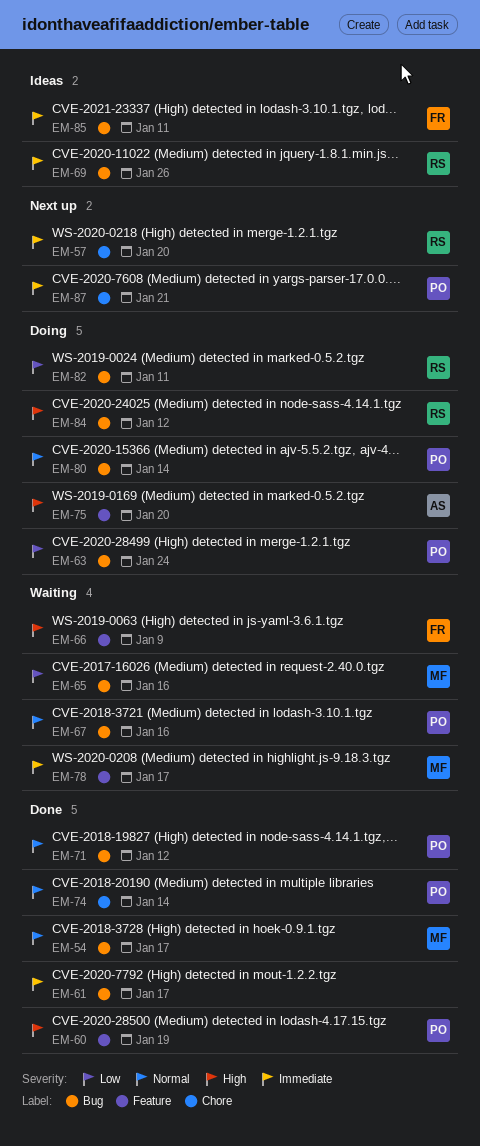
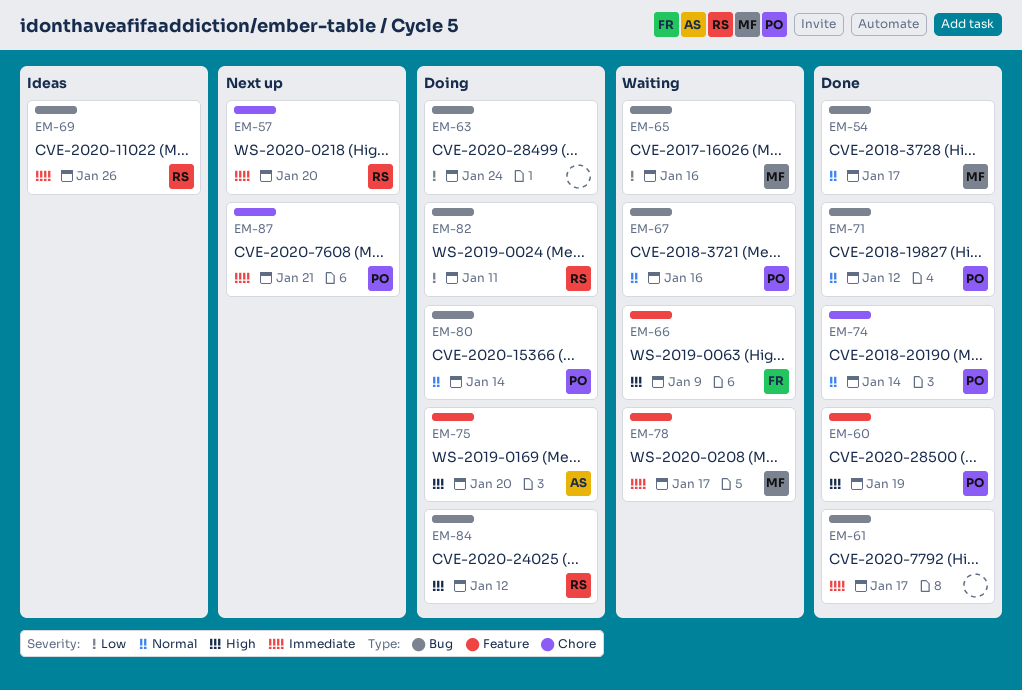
EM-63, owner: PO -> none
EM-85: present -> none

